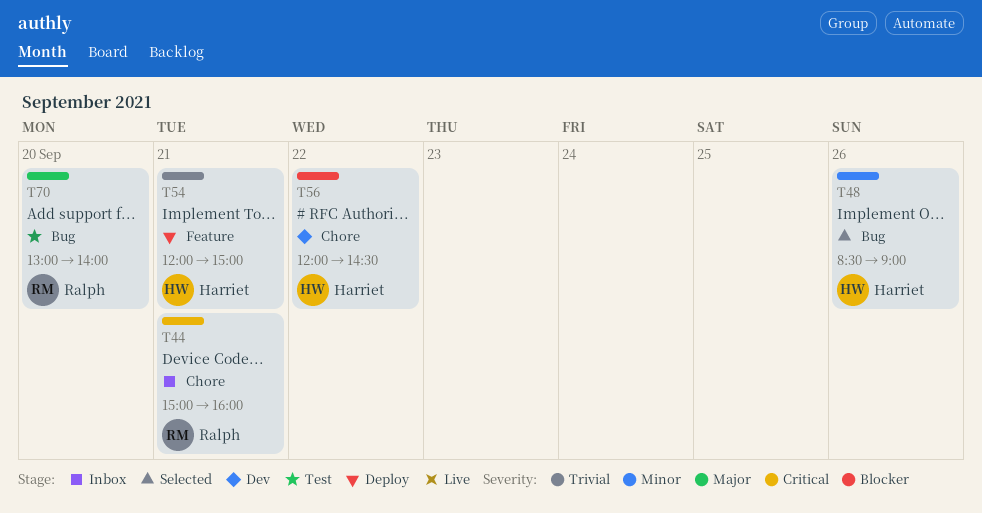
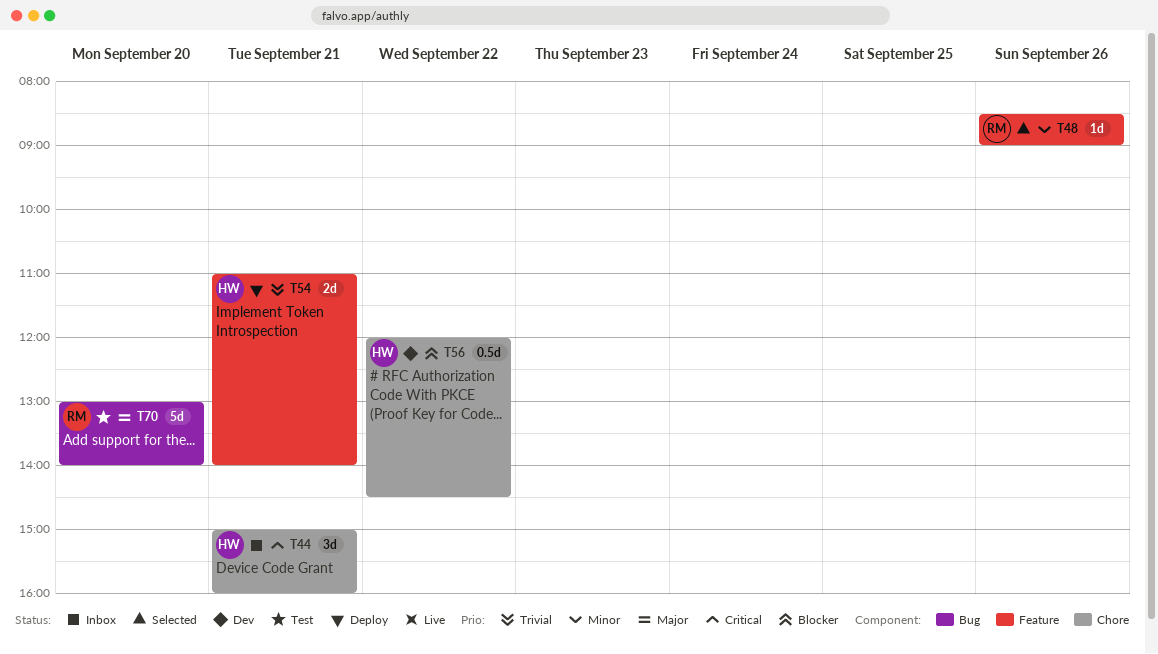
T44, owner: Ralph -> Harriet
T48, owner: Harriet -> Ralph
T48, label: Bug -> Feature
T54, begins: 12:00 -> 11:00
T54, ends: 15:00 -> 14:00

